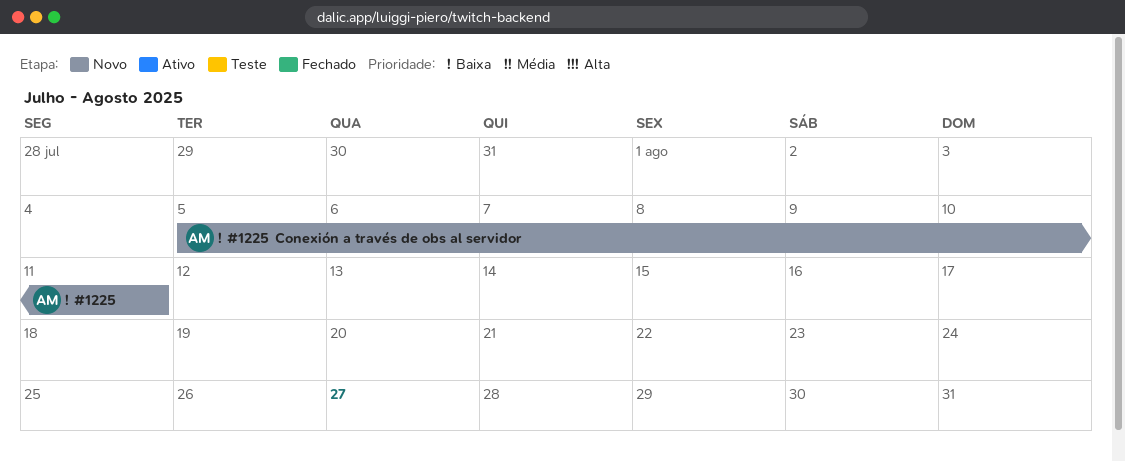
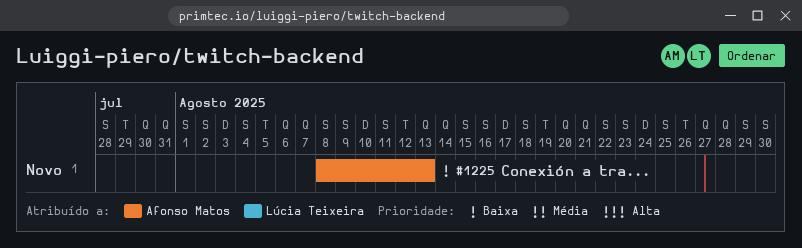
#1225, start: Aug 5 -> Aug 8
#1225, due: Aug 11 -> Aug 13

